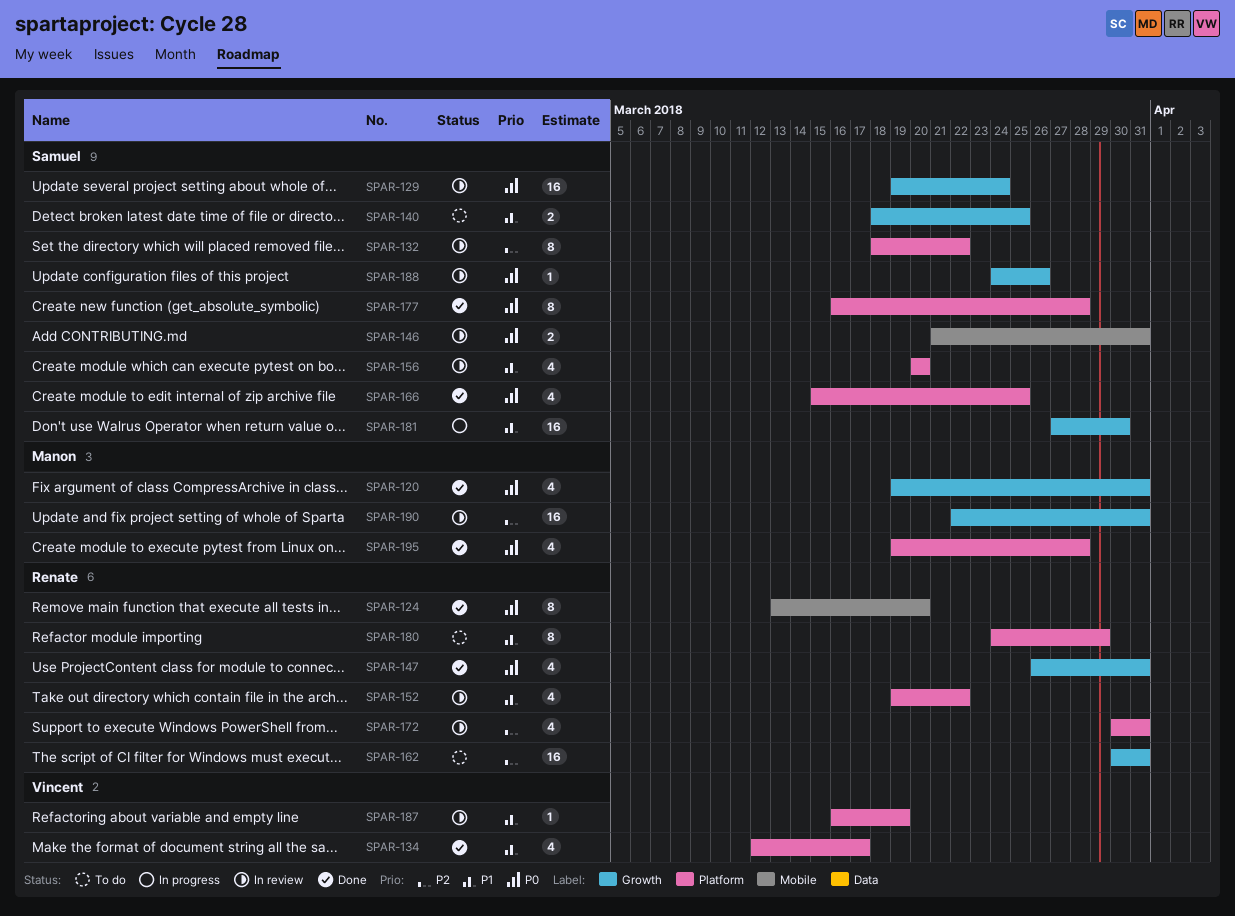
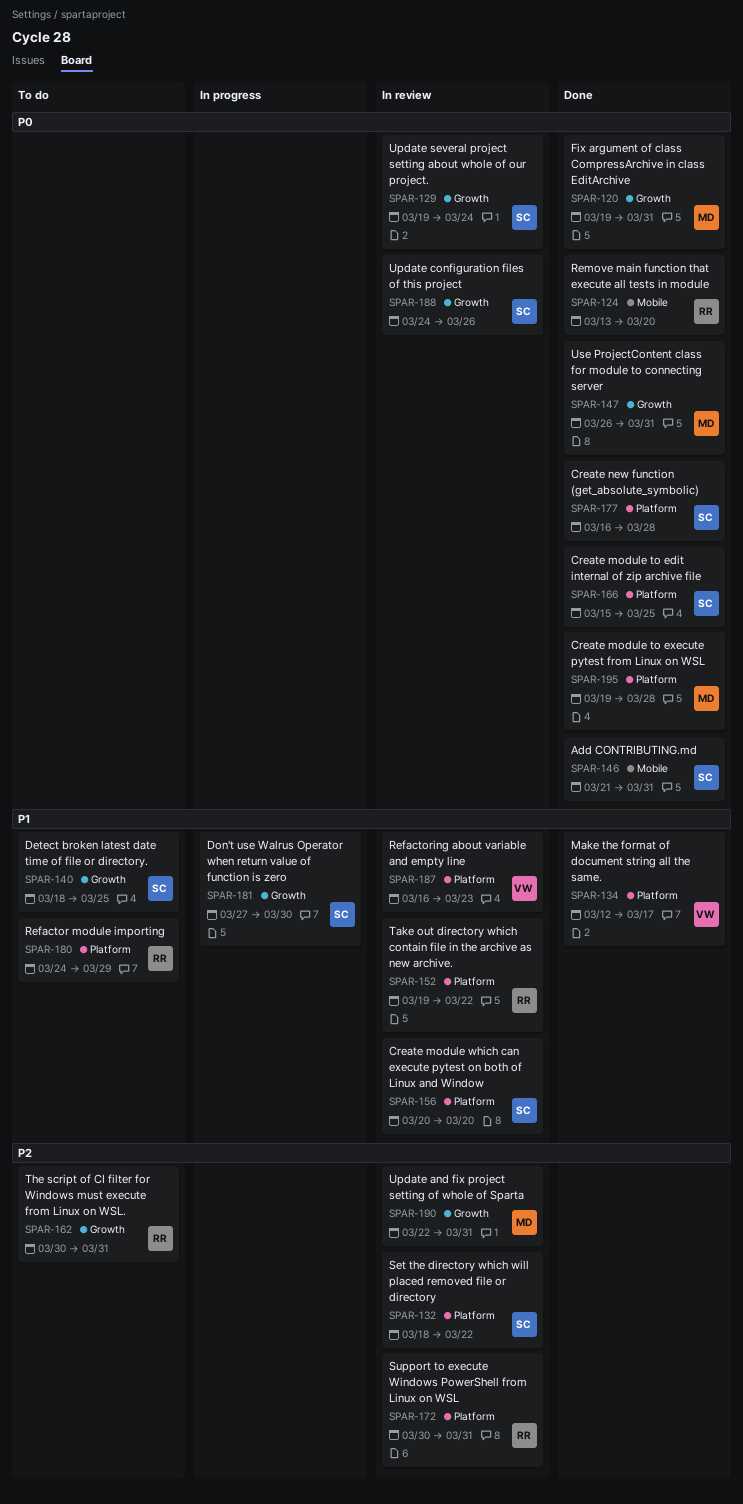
SPAR-146, status: In review -> Done
SPAR-147, owner: Renate -> Manon
SPAR-187, due: Mar 19 -> Mar 23

